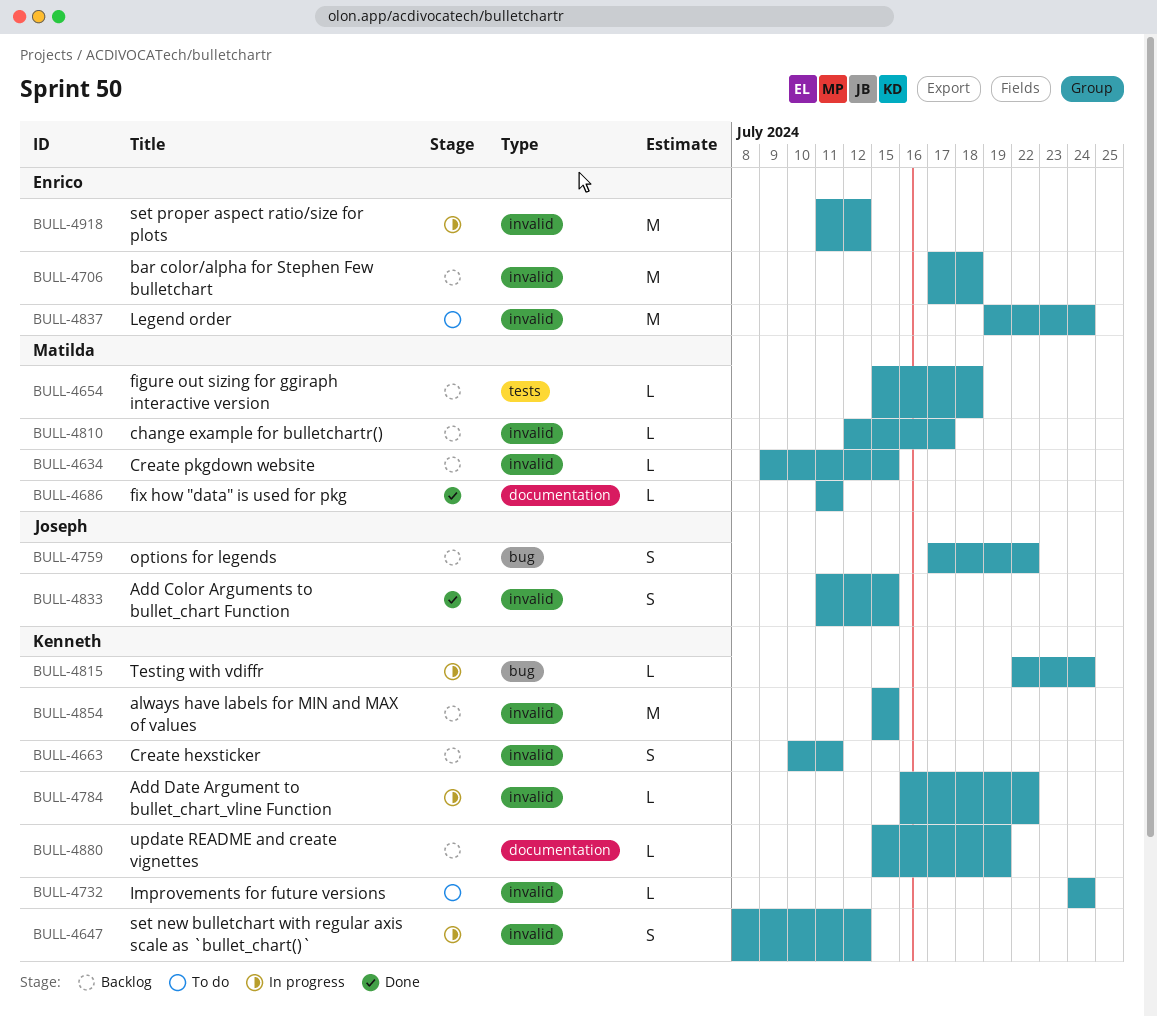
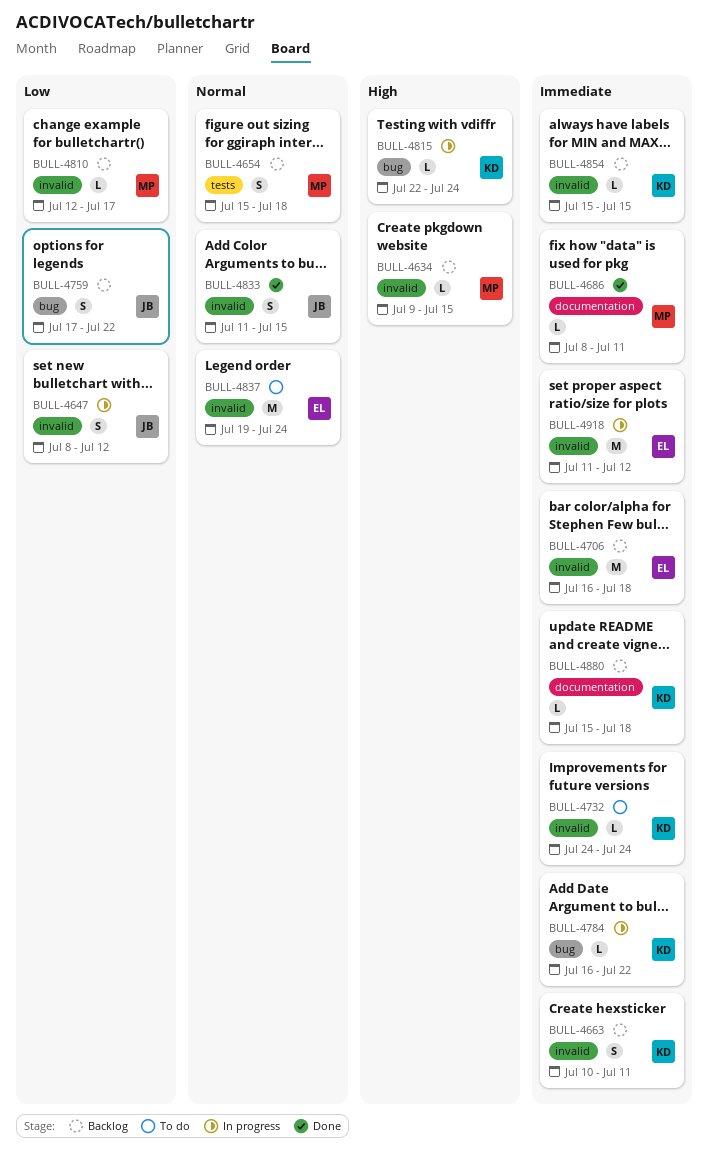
BULL-4647, owner: Kenneth -> Joseph
BULL-4654, estimate: L -> S
BULL-4686, start: Jul 11 -> Jul 8
BULL-4706, start: Jul 17 -> Jul 16
BULL-4784, label: invalid -> bug
BULL-4854, estimate: M -> L
BULL-4880, due: Jul 19 -> Jul 18

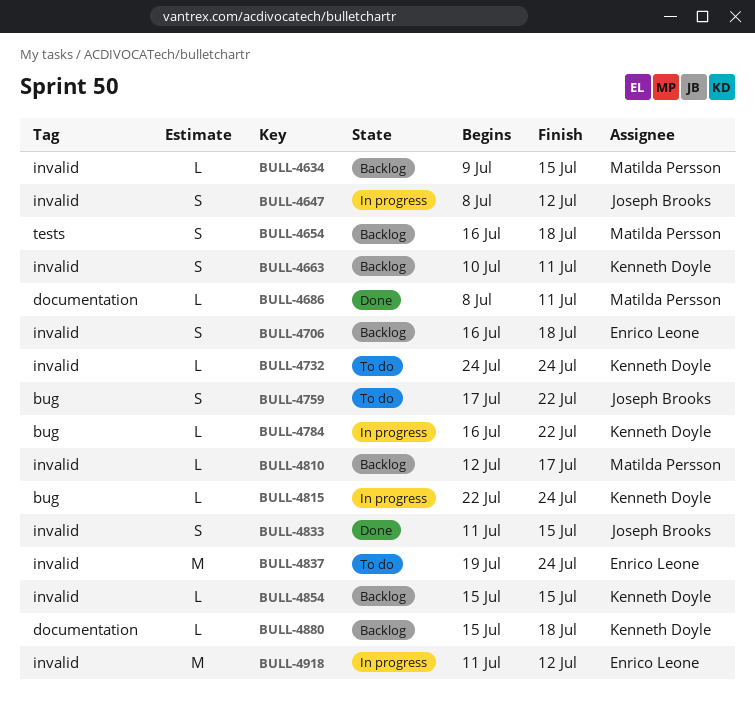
BULL-4654, start: Jul 15 -> Jul 16
BULL-4706, estimate: M -> S
BULL-4759, status: Backlog -> To do

